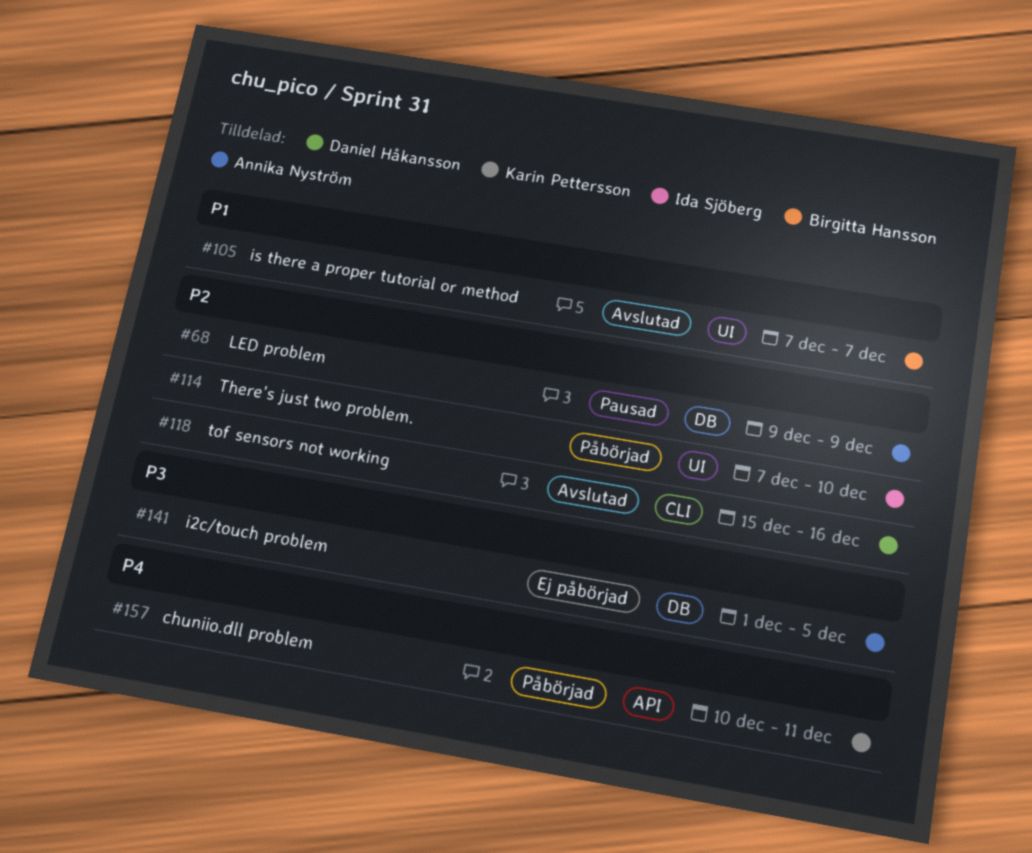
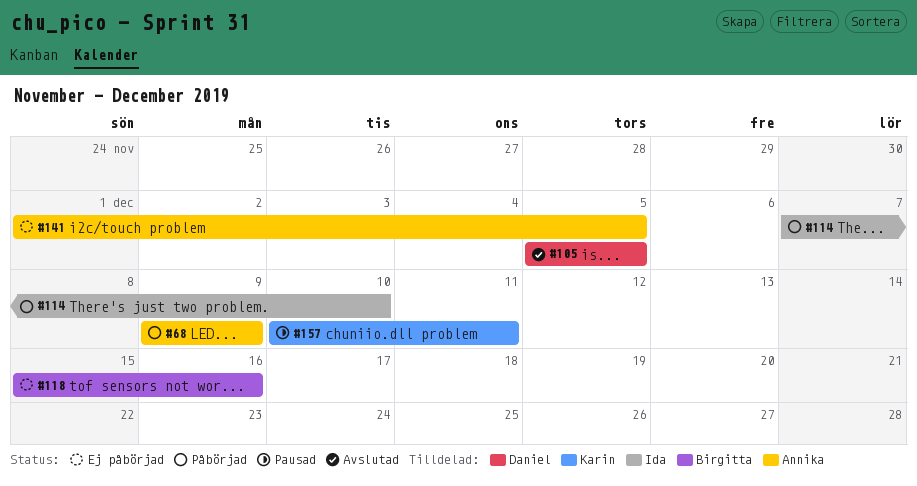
#68, status: Pausad -> Påbörjad
#105, owner: Birgitta Hansson -> Daniel Håkansson
#105, start: Dec 7 -> Dec 5
#105, due: Dec 7 -> Dec 5
#118, status: Avslutad -> Ej påbörjad
#118, owner: Daniel Håkansson -> Birgitta Hansson
#157, status: Påbörjad -> Pausad

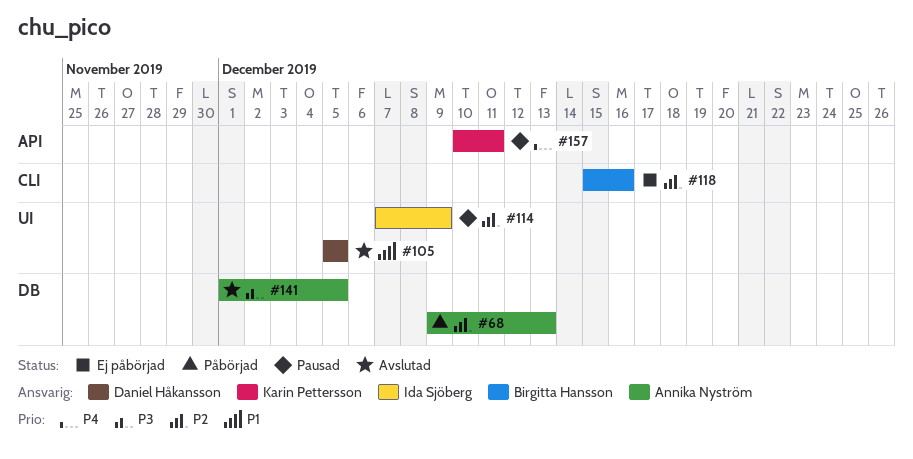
#68, due: Dec 9 -> Dec 13
#114, status: Påbörjad -> Pausad
#114, due: Dec 10 -> Dec 9
#141, status: Ej påbörjad -> Avslutad

